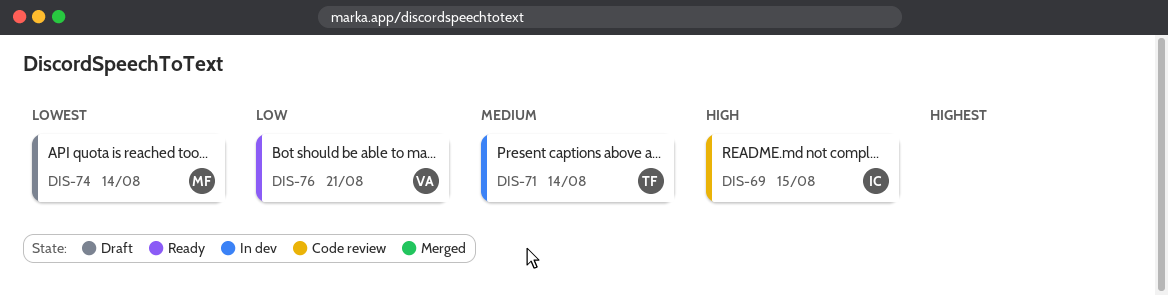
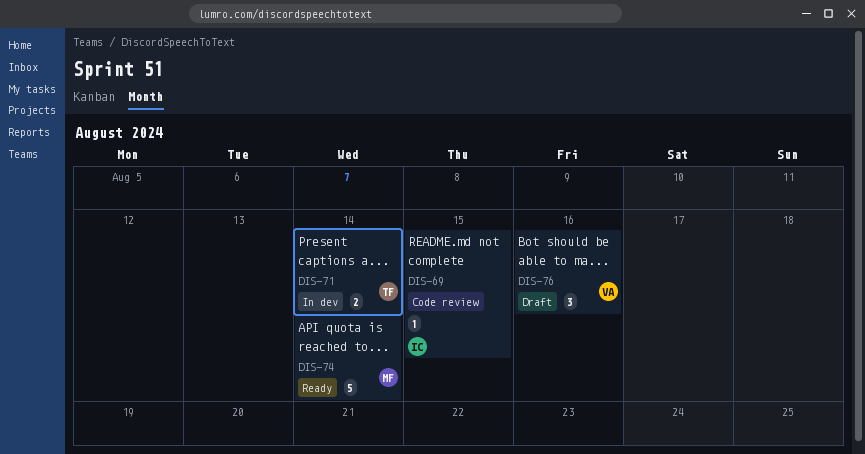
DIS-74, status: Draft -> Ready
DIS-76, status: Ready -> Draft
DIS-76, due: Aug 21 -> Aug 16

